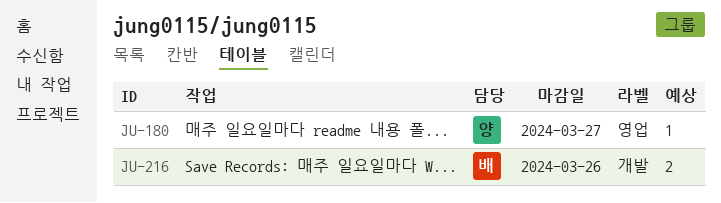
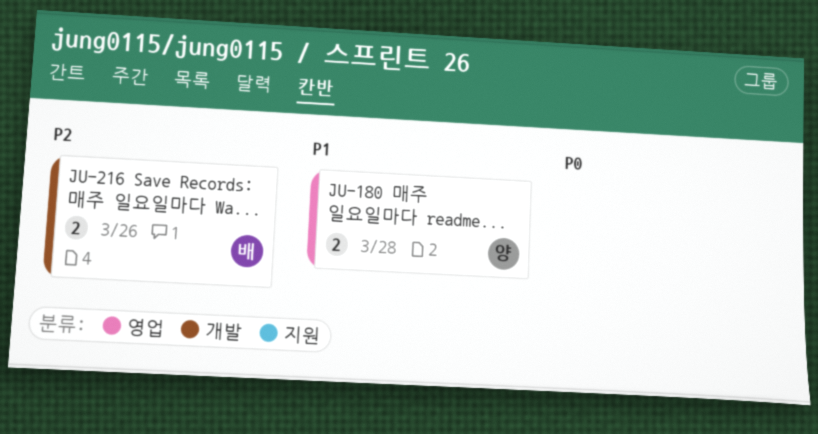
JU-180, estimate: 1 -> 2
JU-180, due: Mar 27 -> Mar 28

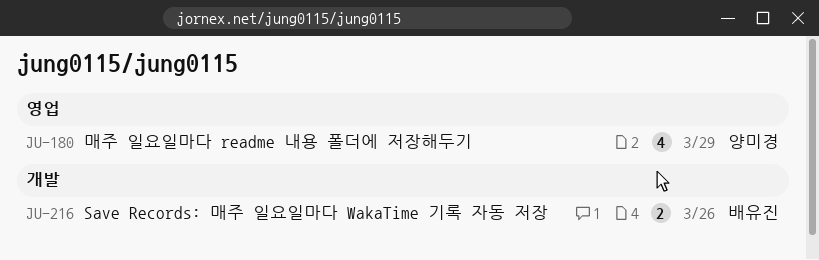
JU-180, estimate: 2 -> 4
JU-180, due: Mar 28 -> Mar 29

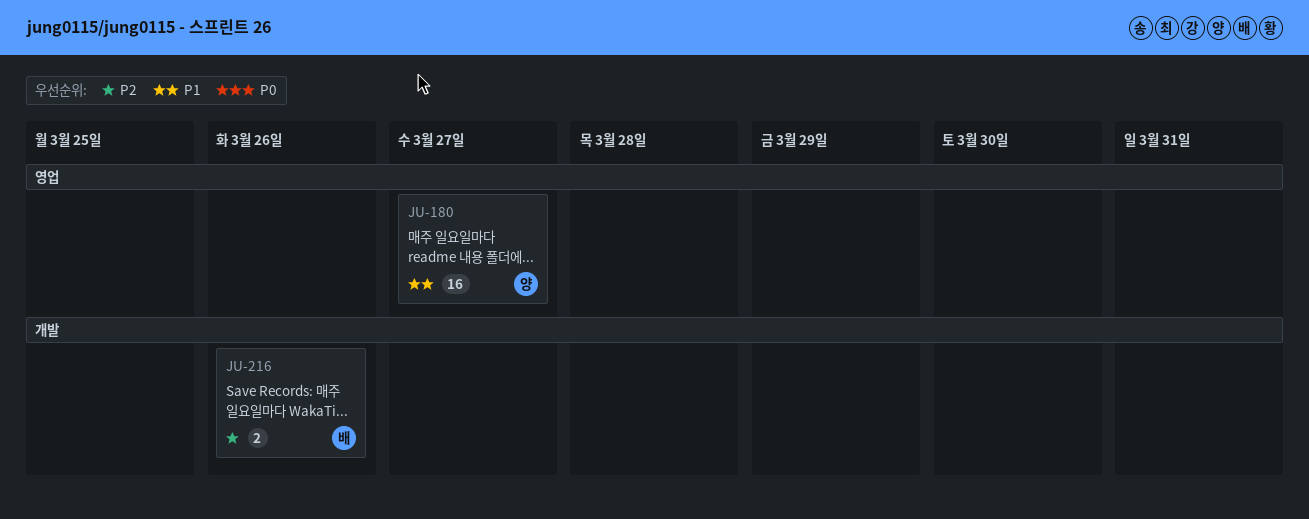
JU-180, estimate: 4 -> 16
JU-180, due: Mar 29 -> Mar 27

